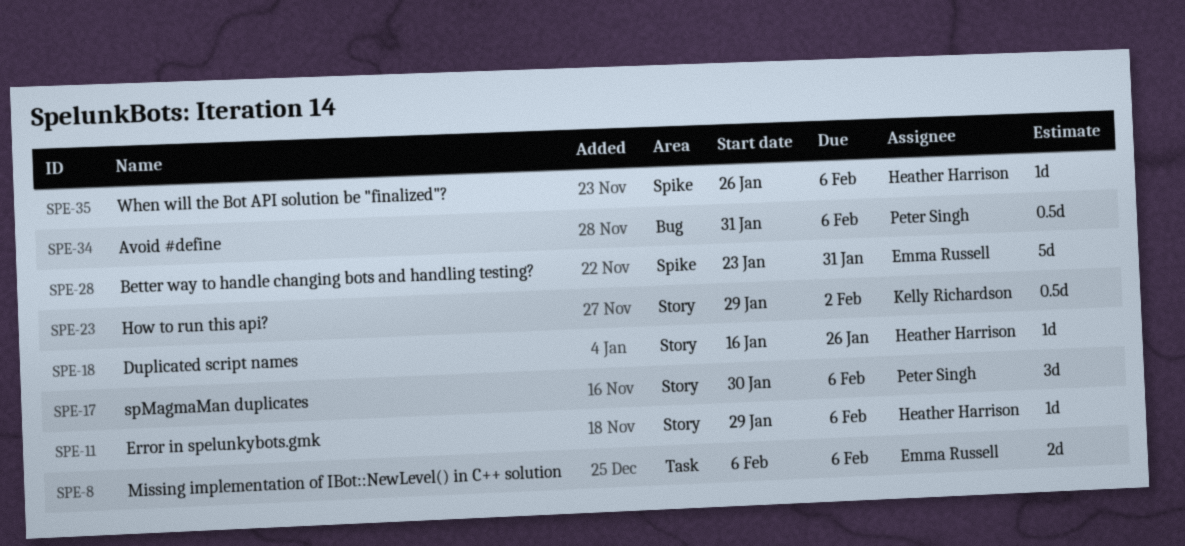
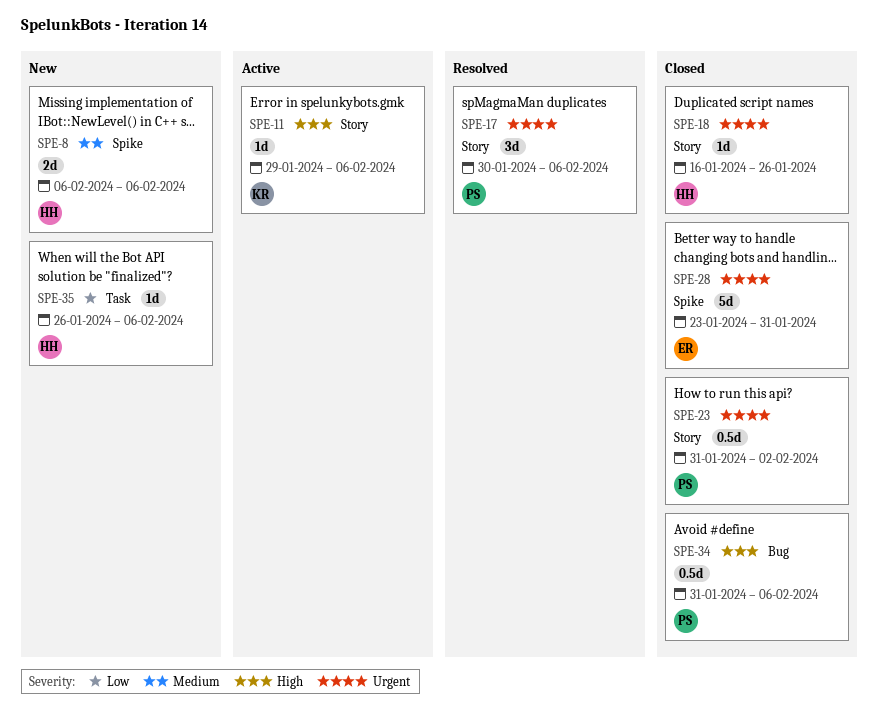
SPE-8, owner: Emma Russell -> Heather Harrison
SPE-8, label: Task -> Spike
SPE-11, owner: Heather Harrison -> Kelly Richardson
SPE-23, owner: Kelly Richardson -> Peter Singh
SPE-23, start: Jan 29 -> Jan 31
SPE-35, label: Spike -> Task

